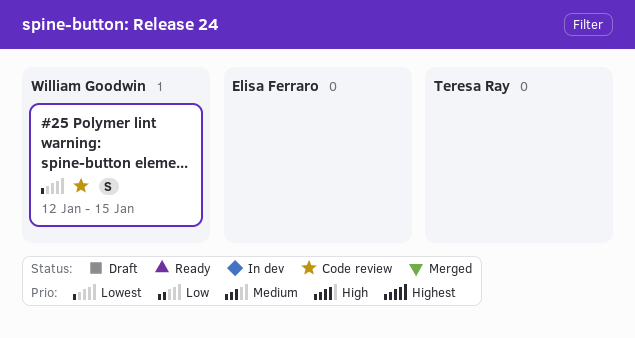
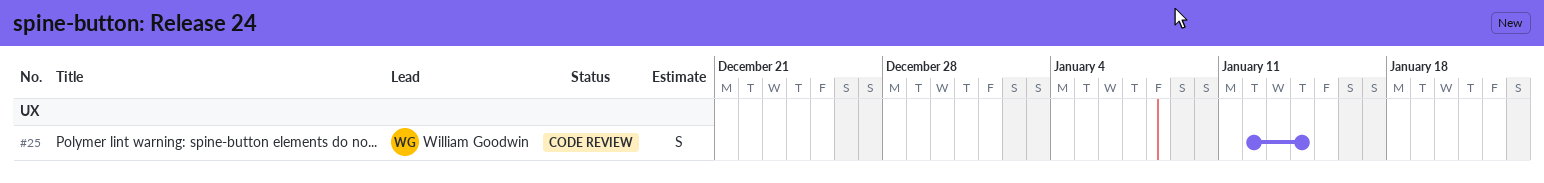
#25, due: Jan 15 -> Jan 14

